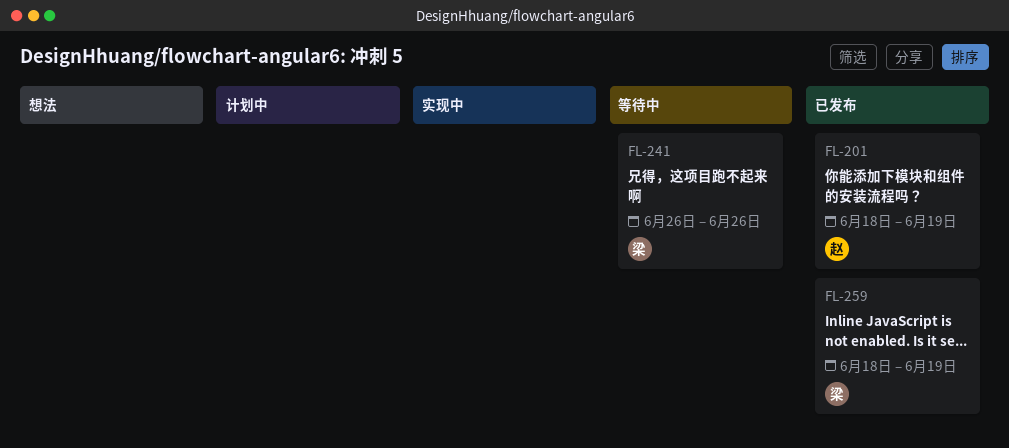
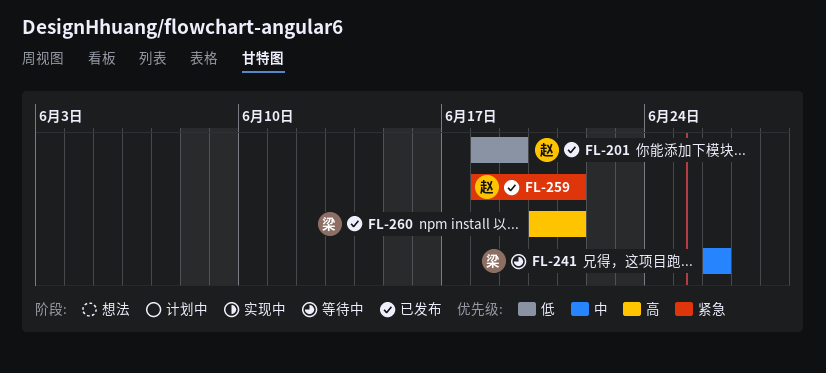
FL-259, owner: 梁 -> 赵
FL-259, due: Jun 19 -> Jun 21
FL-260: none -> present

